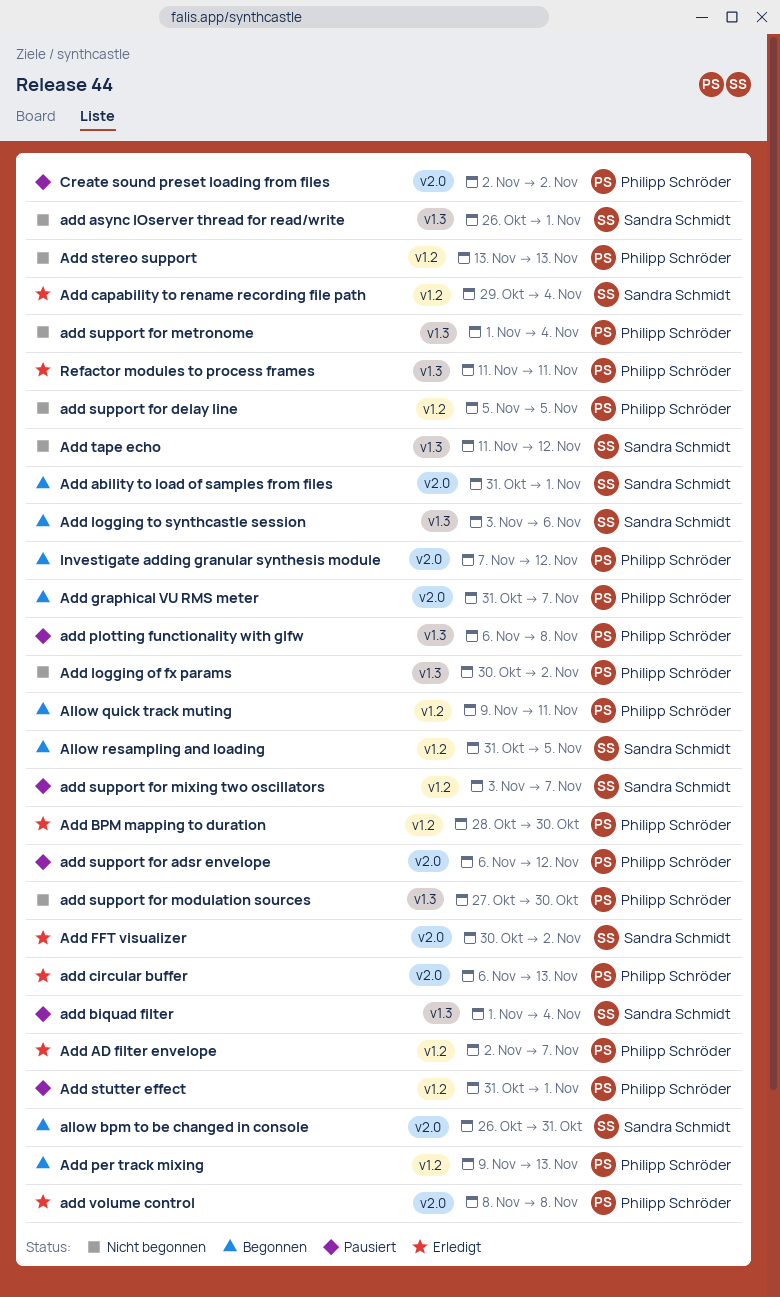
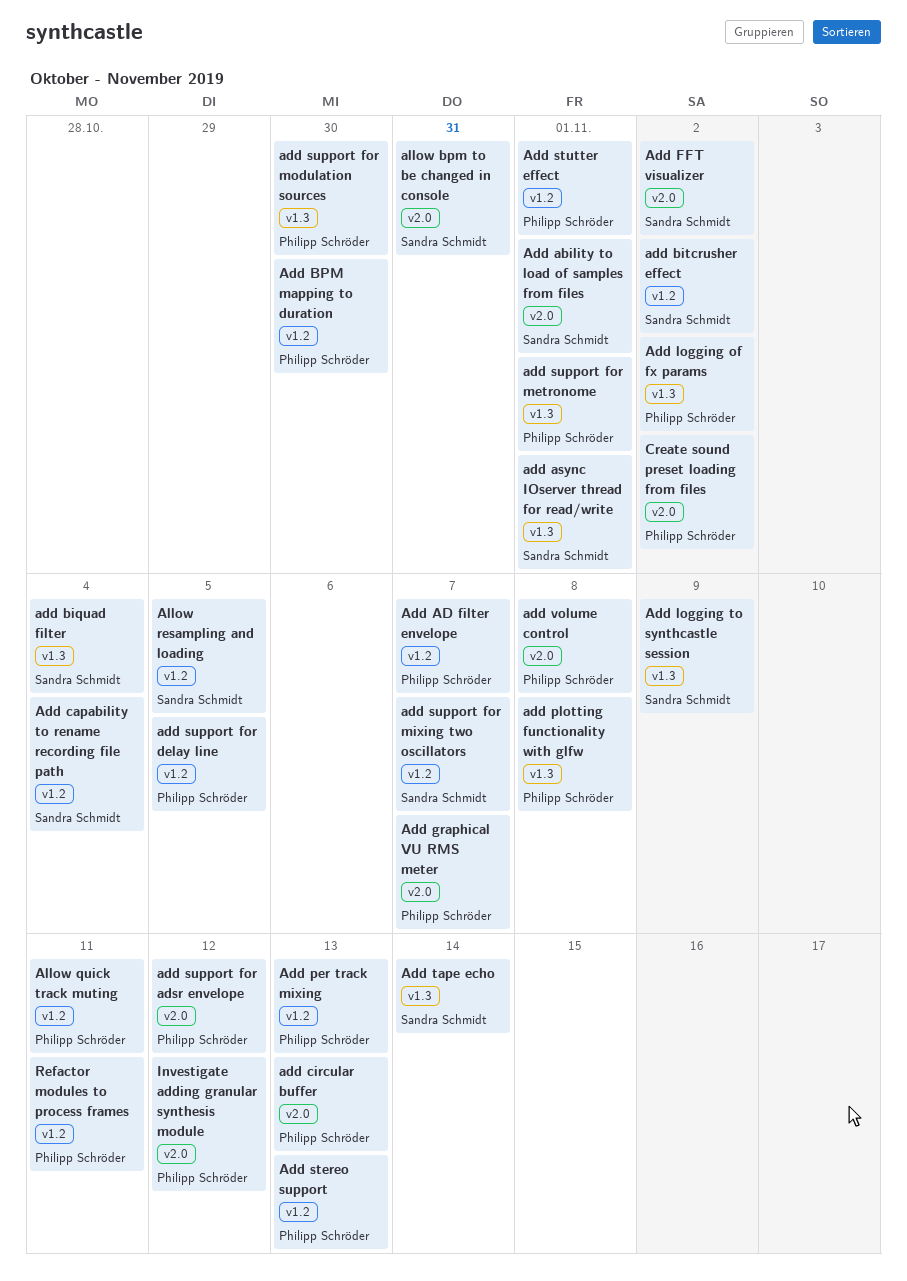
add bitcrusher effect: none -> present
Add logging to synthcastle session, due: Nov 6 -> Nov 9
add support for metronome, due: Nov 4 -> Nov 1
Add tape echo, due: Nov 12 -> Nov 14
Refactor modules to process frames, label: v1.3 -> v1.2

